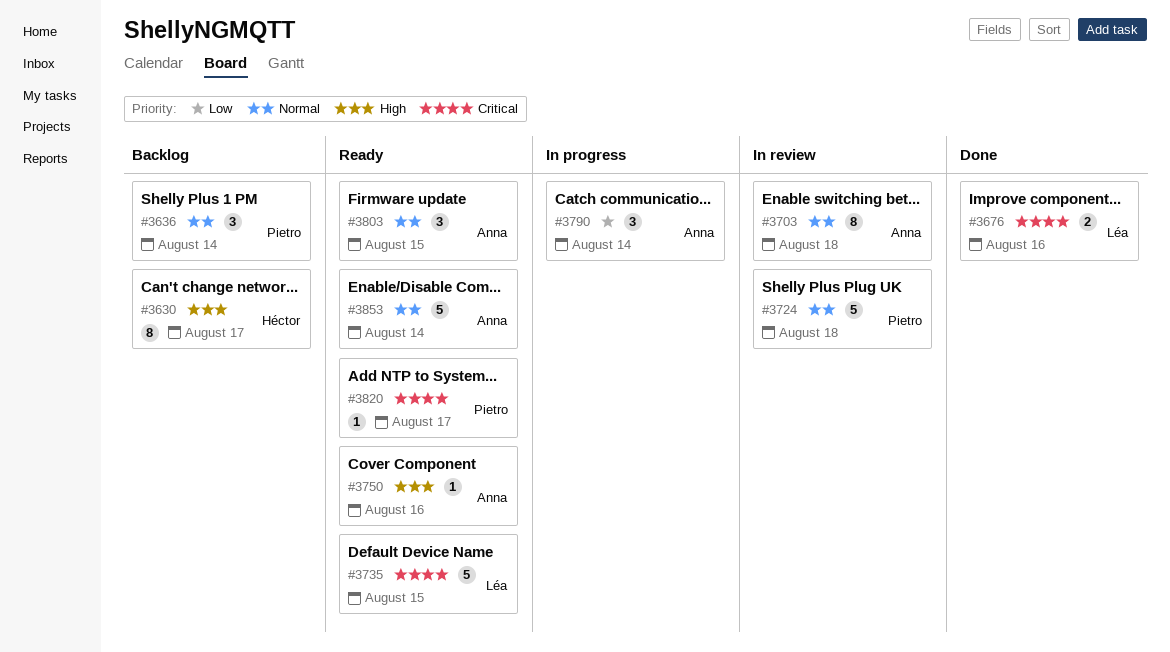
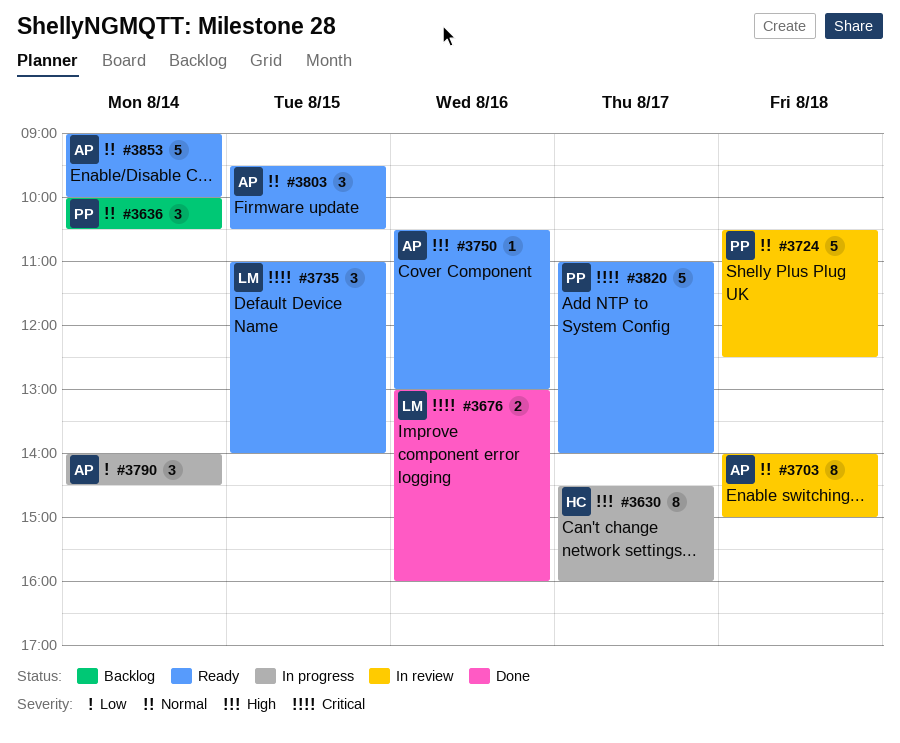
#3630, status: Backlog -> In progress
#3735, estimate: 5 -> 3
#3820, estimate: 1 -> 5

